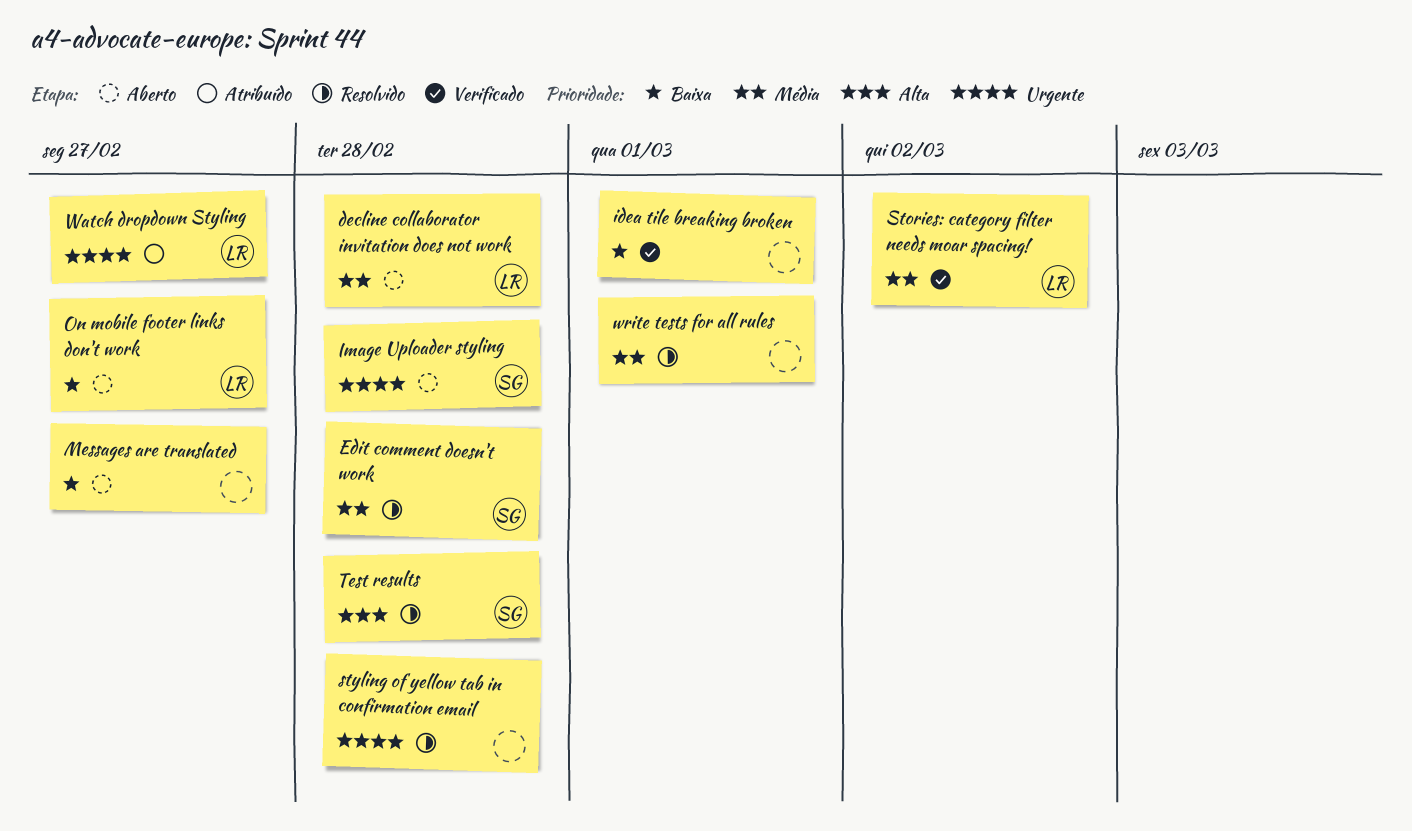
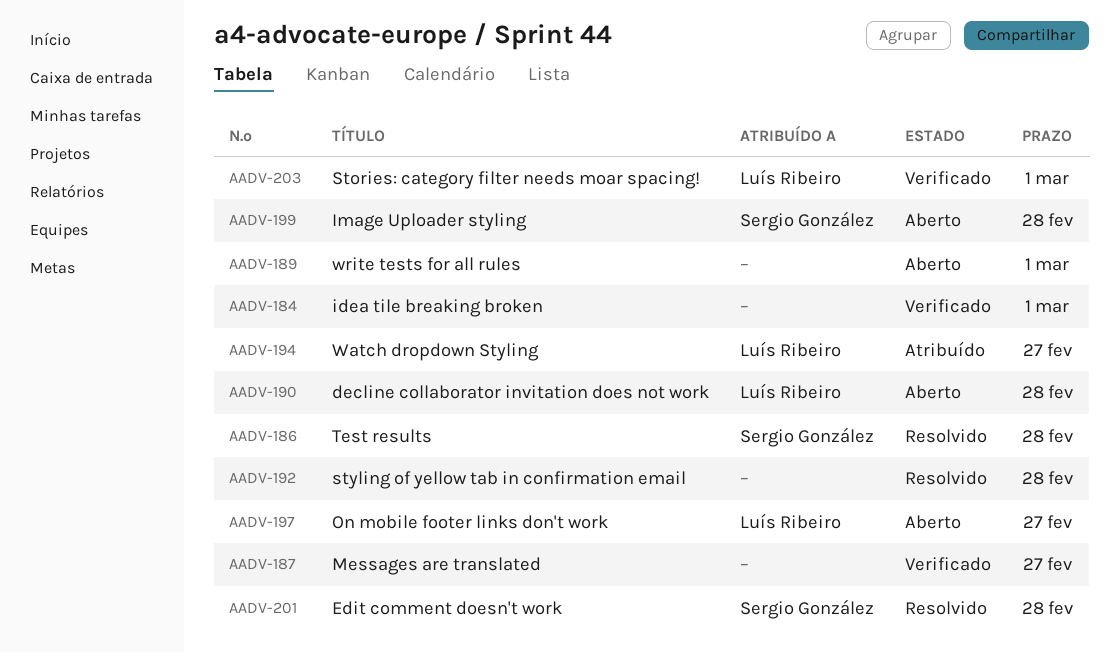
Messages are translated, status: Aberto -> Verificado
Stories: category filter needs moar spacing!, due: Mar 2 -> Mar 1
write tests for all rules, status: Resolvido -> Aberto

